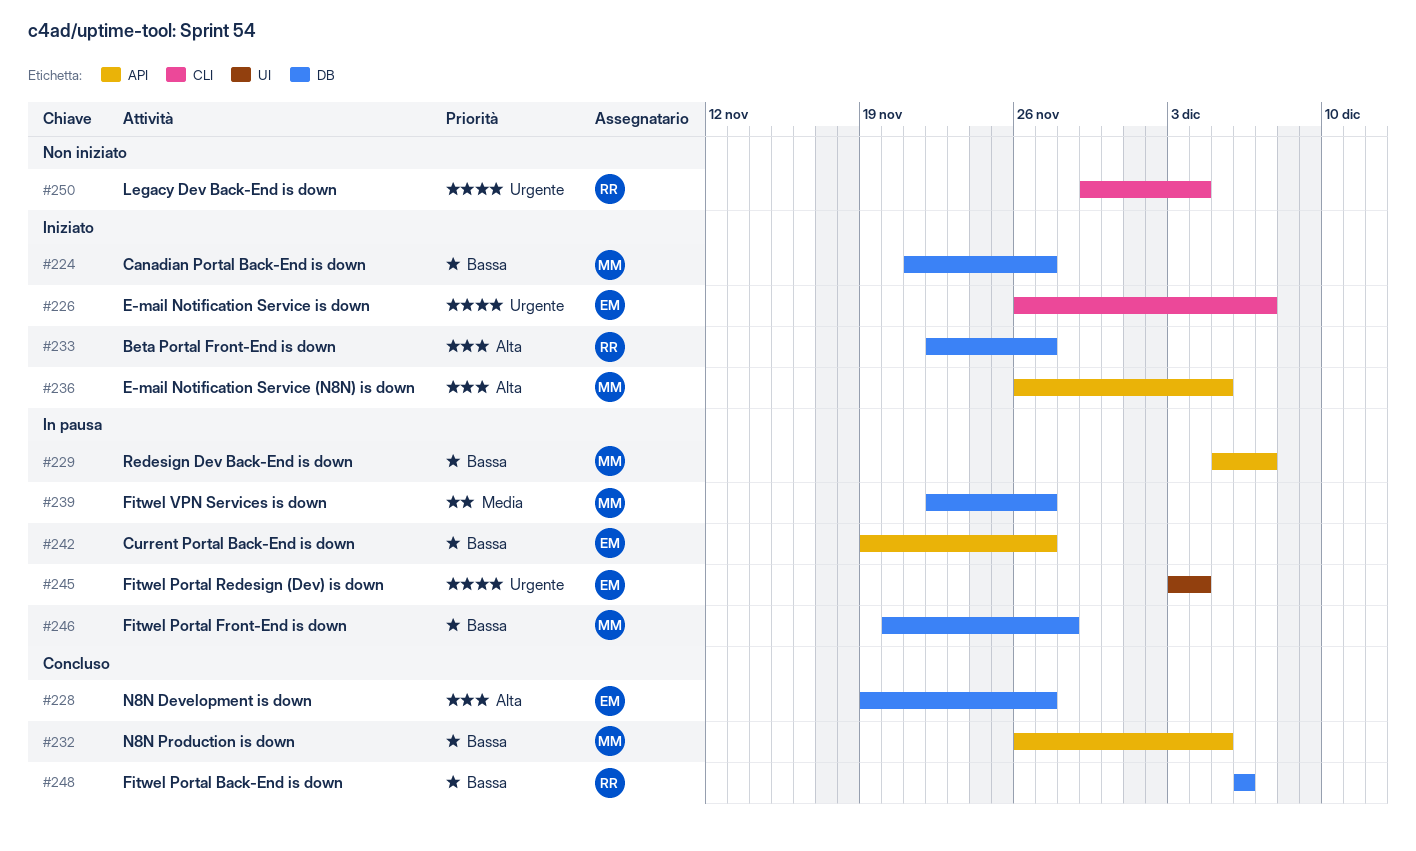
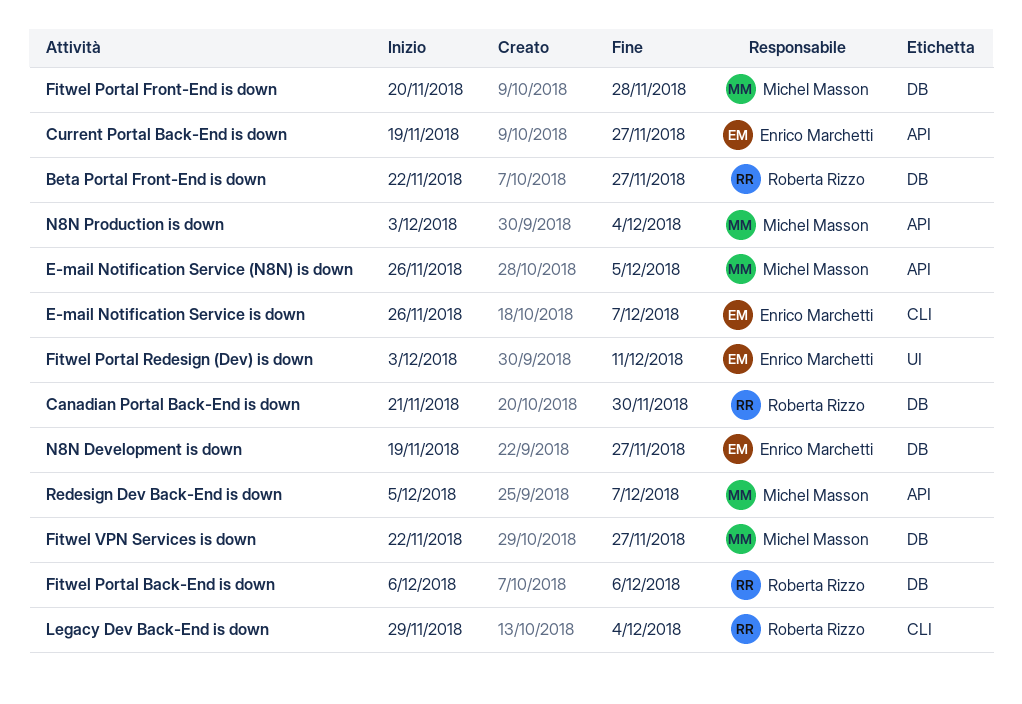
Canadian Portal Back-End is down, owner: Michel Masson -> Roberta Rizzo
Canadian Portal Back-End is down, due: Nov 27 -> Nov 30
Fitwel Portal Redesign (Dev) is down, due: Dec 4 -> Dec 11
N8N Production is down, start: Nov 26 -> Dec 3
N8N Production is down, due: Dec 5 -> Dec 4

